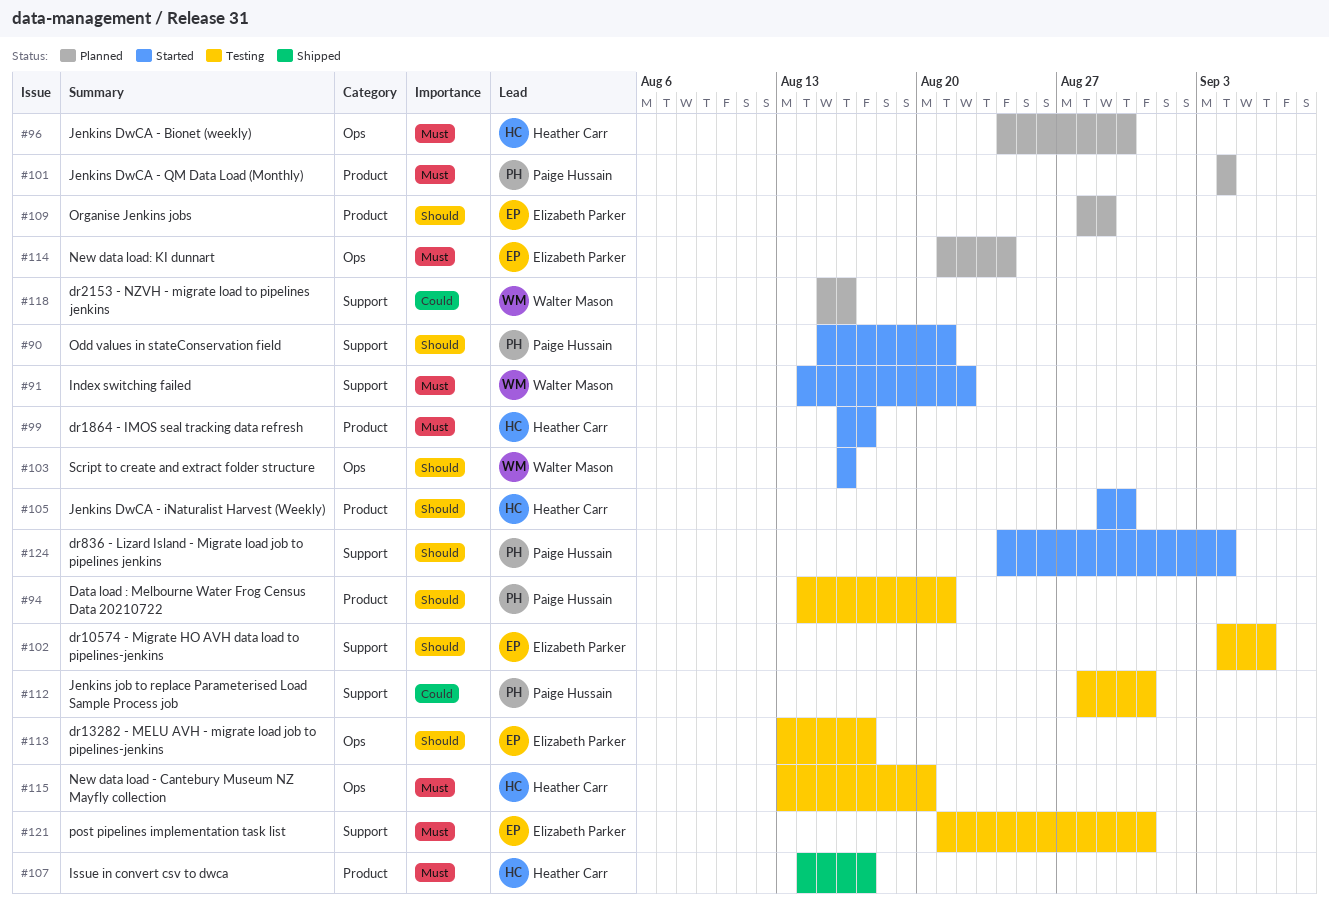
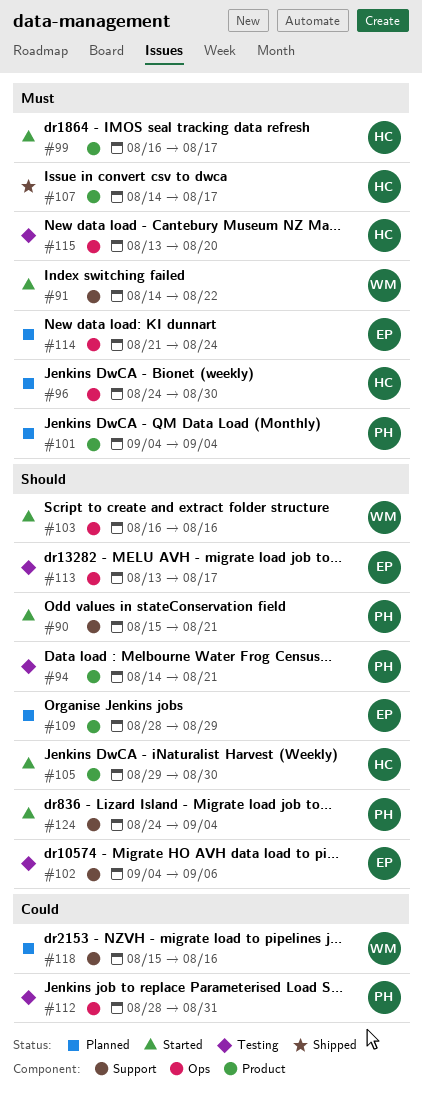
#112, label: Support -> Ops
#121: present -> none

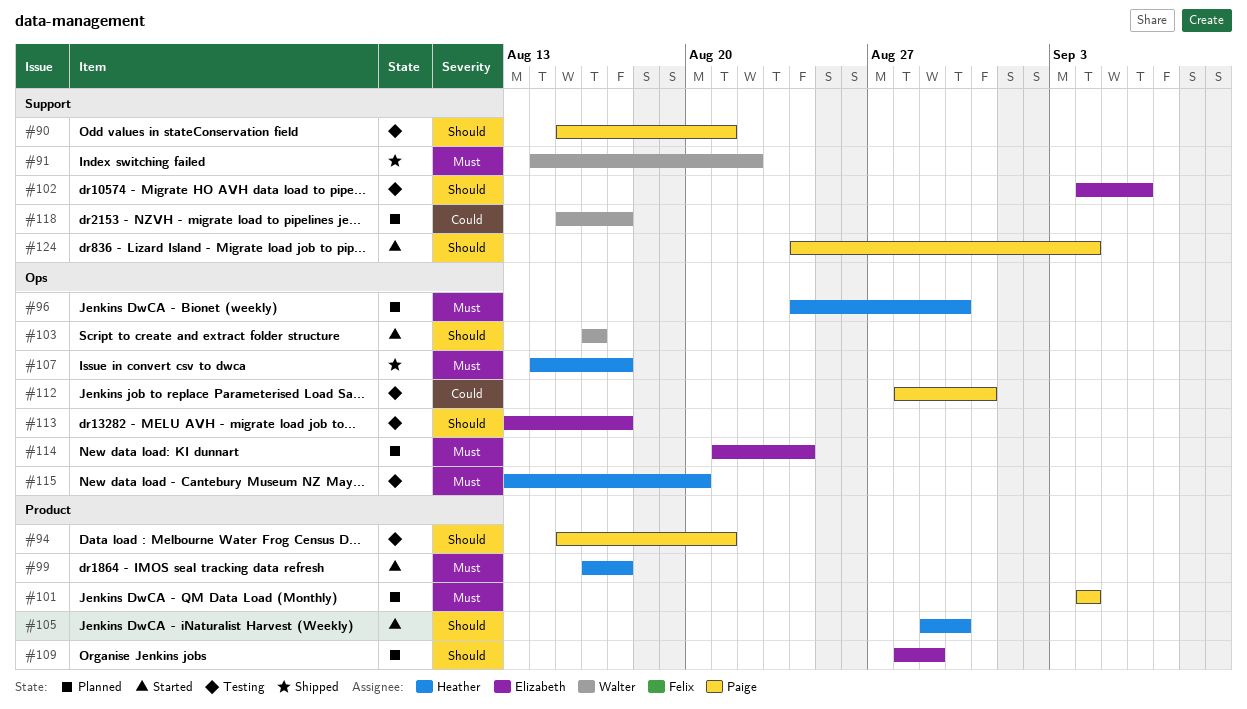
#90, status: Started -> Testing
#91, status: Started -> Shipped
#94, start: Aug 14 -> Aug 15
#107, label: Product -> Ops
#118, due: Aug 16 -> Aug 17

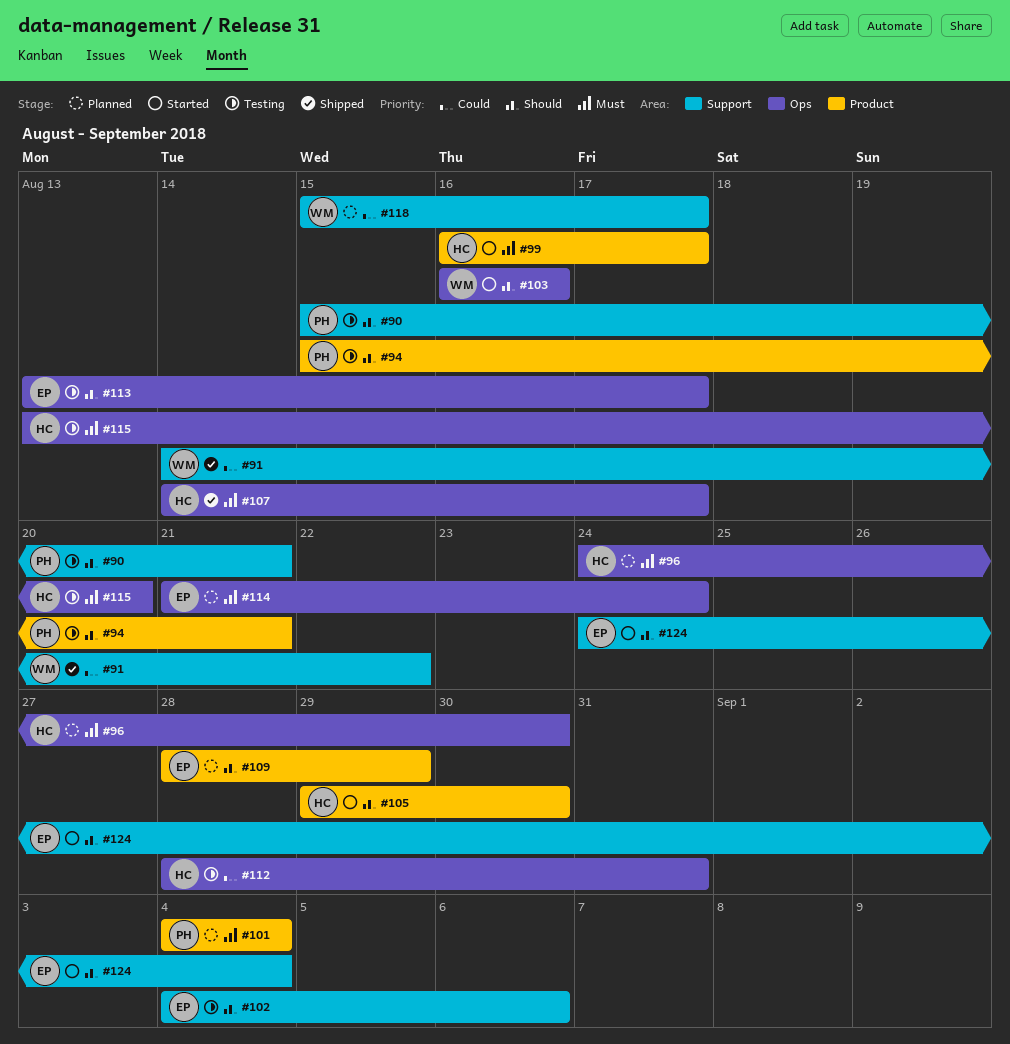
#91, priority: Must -> Could
#112, owner: Paige -> Heather
#124, owner: Paige -> Elizabeth

